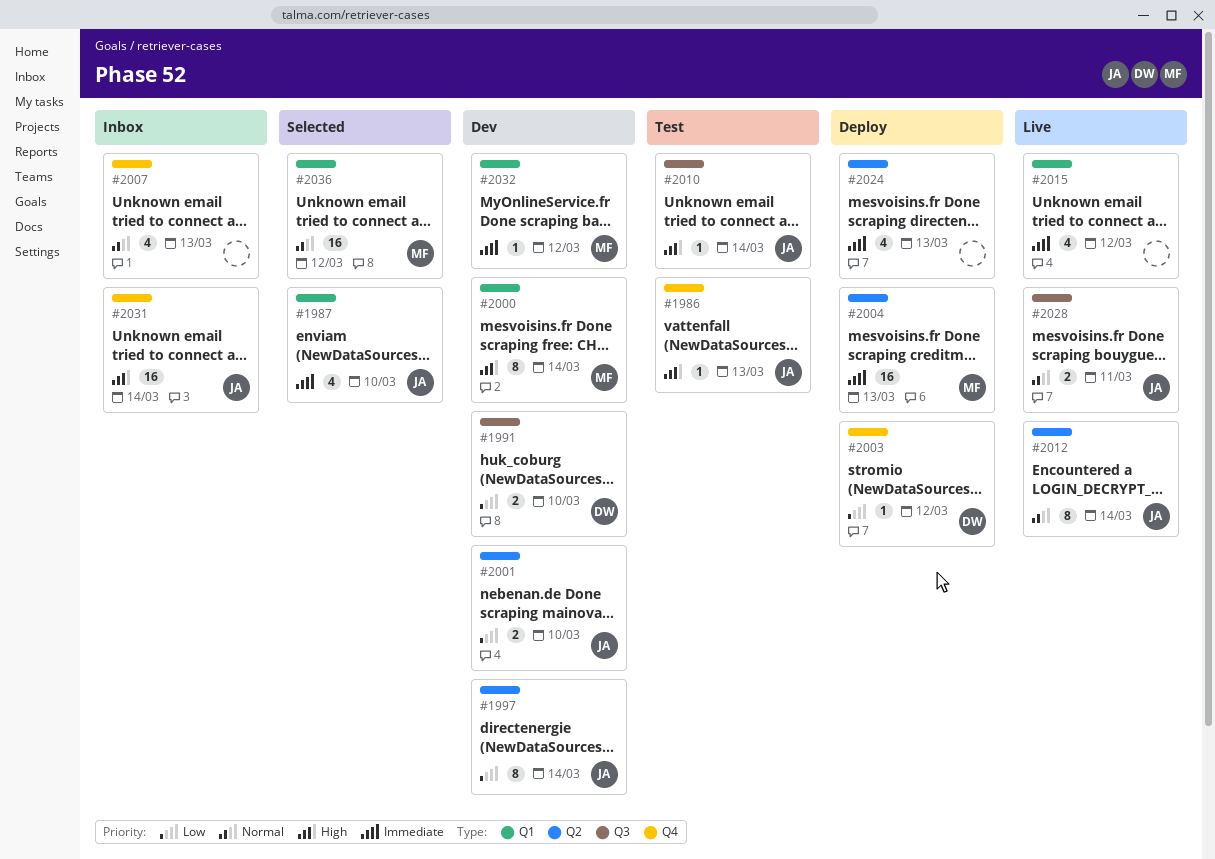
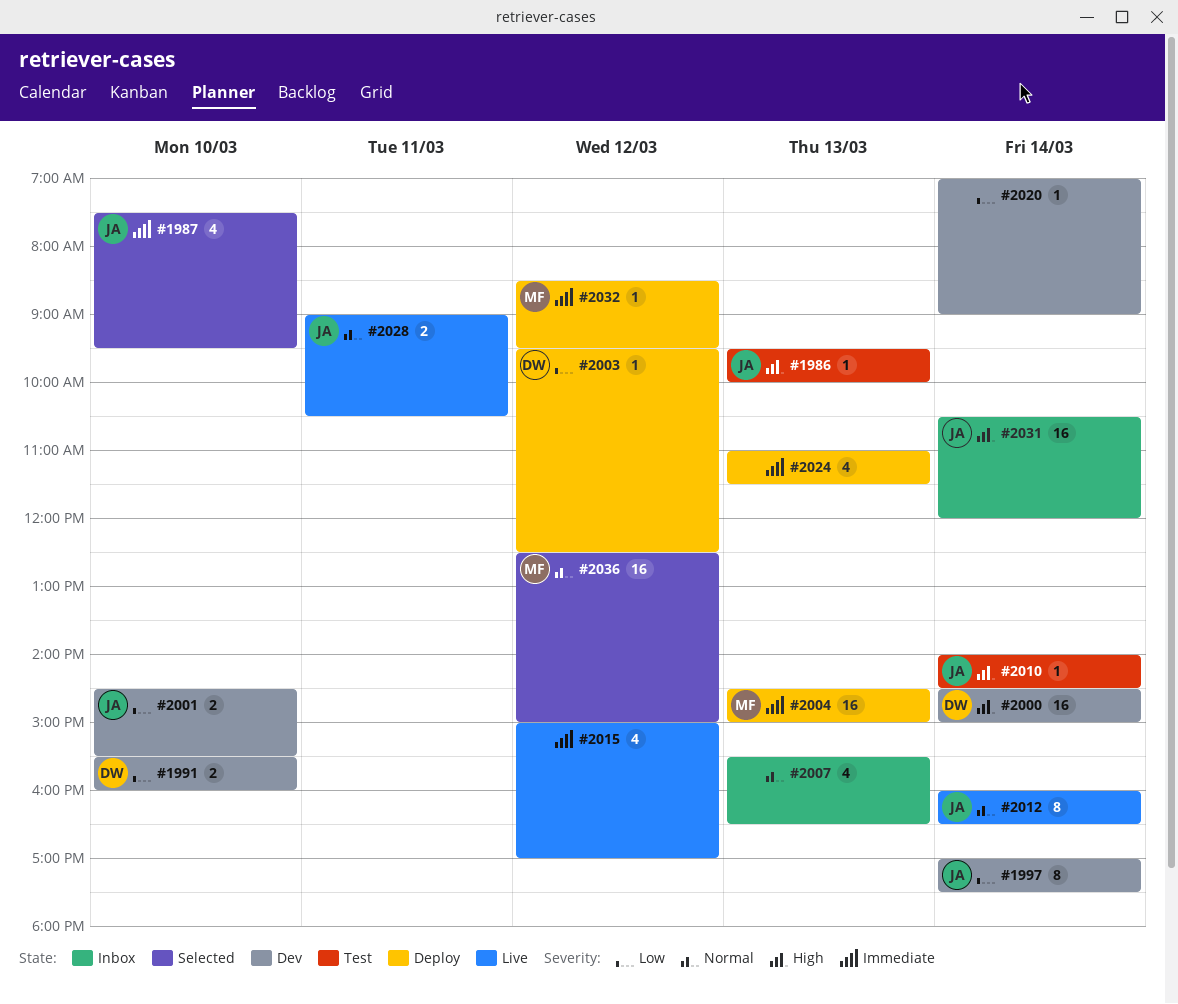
#2000, owner: MF -> DW
#2000, estimate: 8 -> 16
#2020: none -> present
#2032, status: Dev -> Deploy

